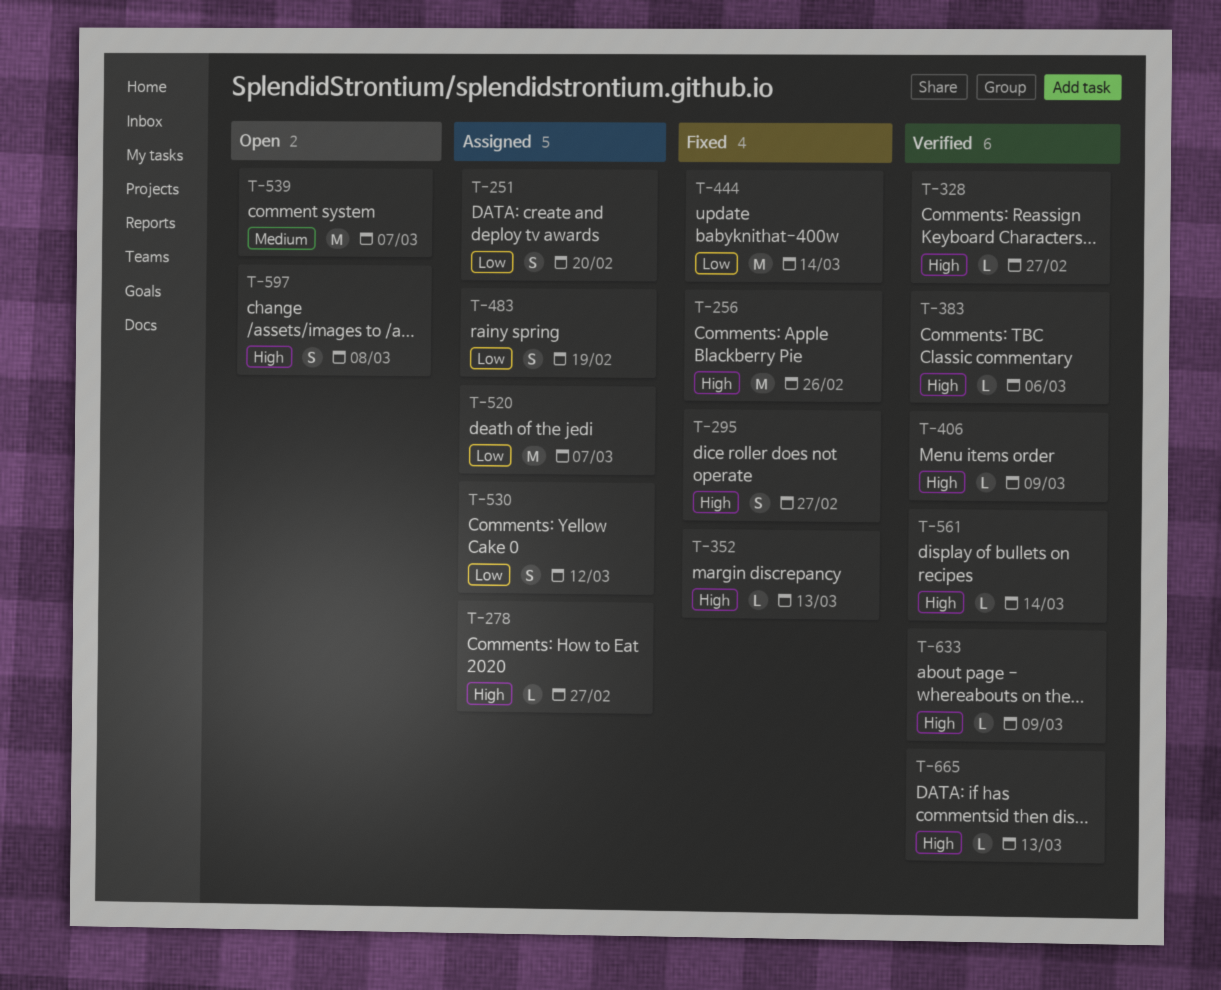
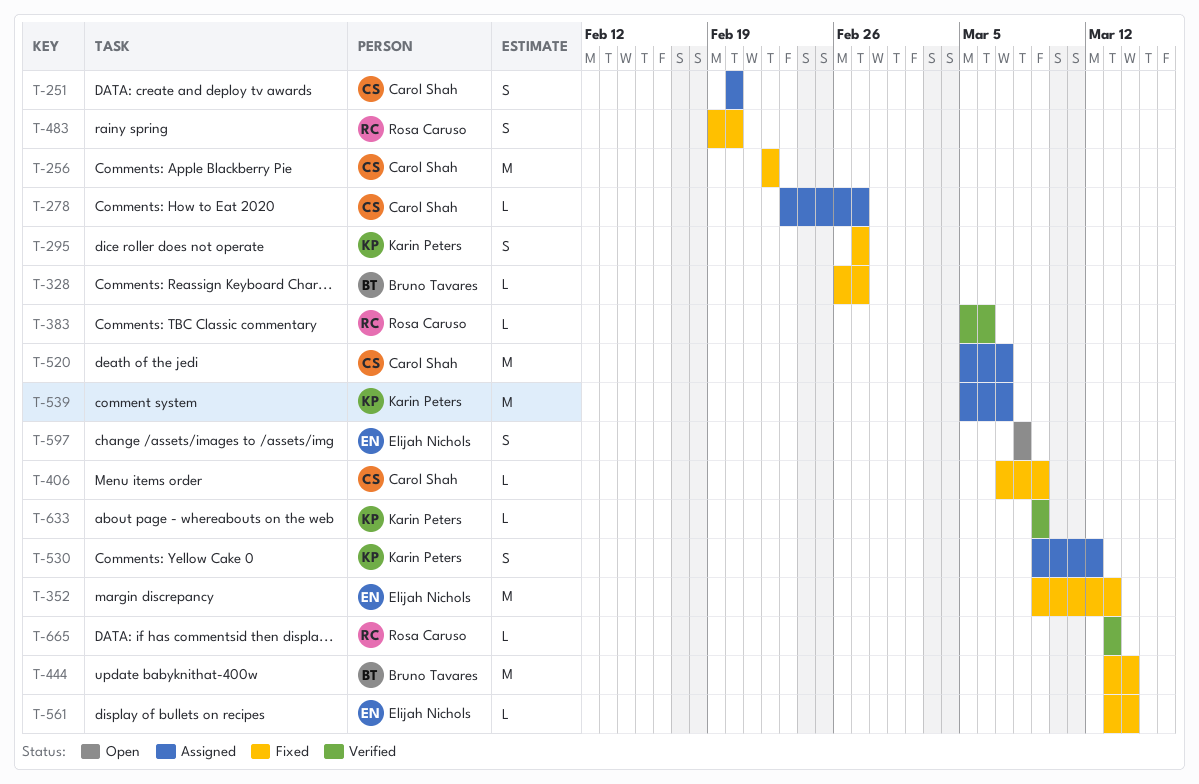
T-256, due: Feb 26 -> Feb 22
T-328, status: Verified -> Fixed
T-352, estimate: L -> M
T-406, status: Verified -> Fixed
T-483, status: Assigned -> Fixed
T-483, due: Feb 19 -> Feb 20
T-539, status: Open -> Assigned
T-561, status: Verified -> Fixed

